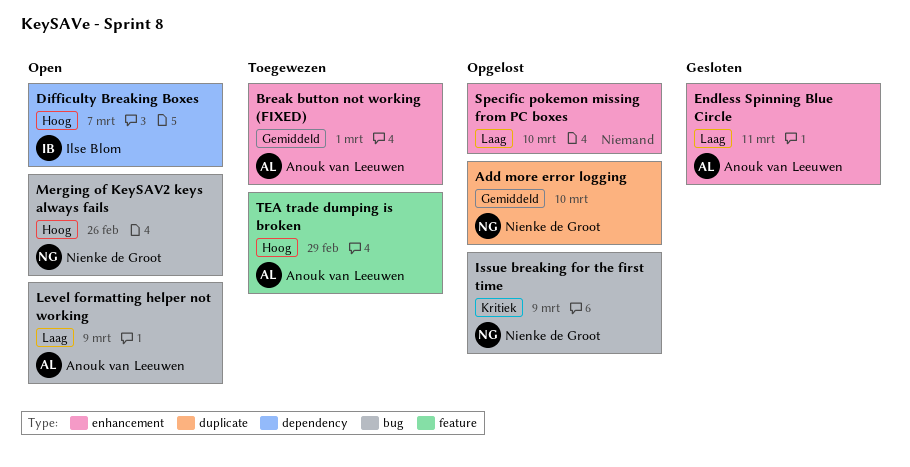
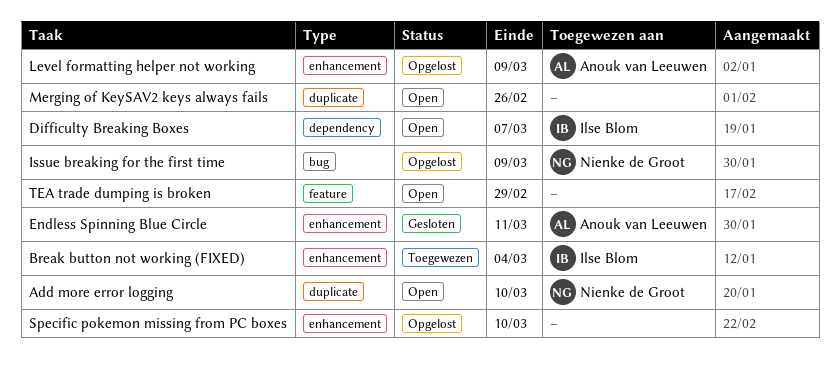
Add more error logging, status: Opgelost -> Open
Break button not working (FIXED), owner: Anouk van Leeuwen -> Ilse Blom
Break button not working (FIXED), due: Mar 1 -> Mar 4
Level formatting helper not working, status: Open -> Opgelost
Level formatting helper not working, label: bug -> enhancement
Merging of KeySAV2 keys always fails, owner: Nienke de Groot -> none
Merging of KeySAV2 keys always fails, label: bug -> duplicate
TEA trade dumping is broken, status: Toegewezen -> Open
TEA trade dumping is broken, owner: Anouk van Leeuwen -> none

